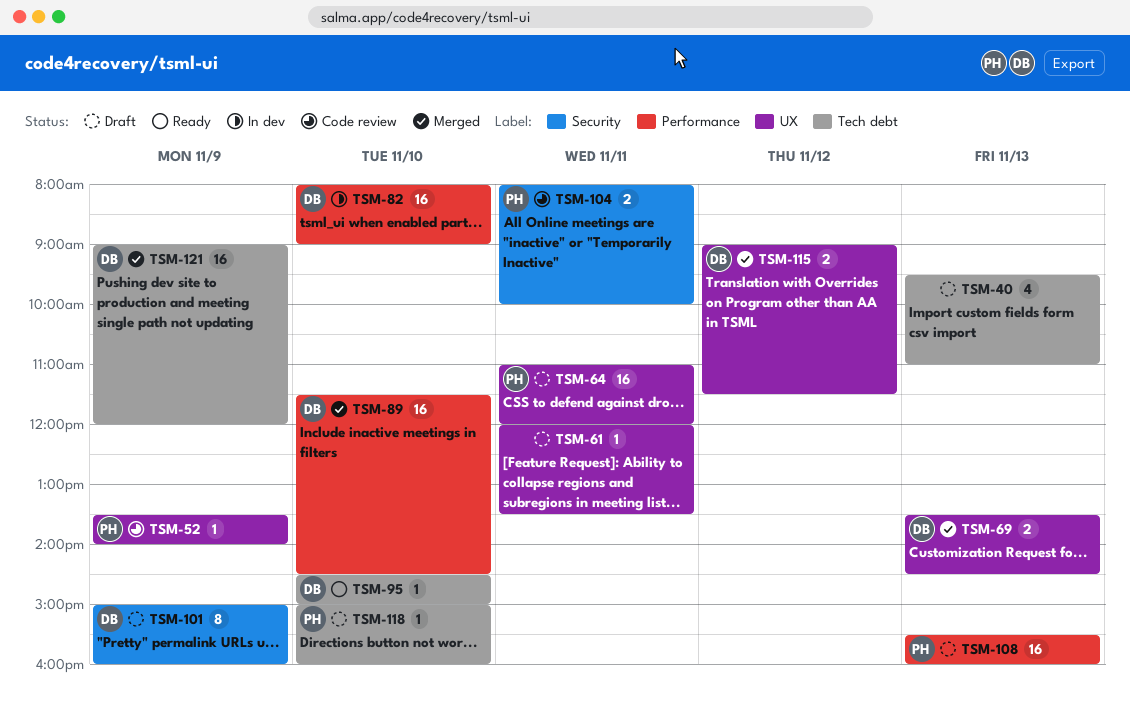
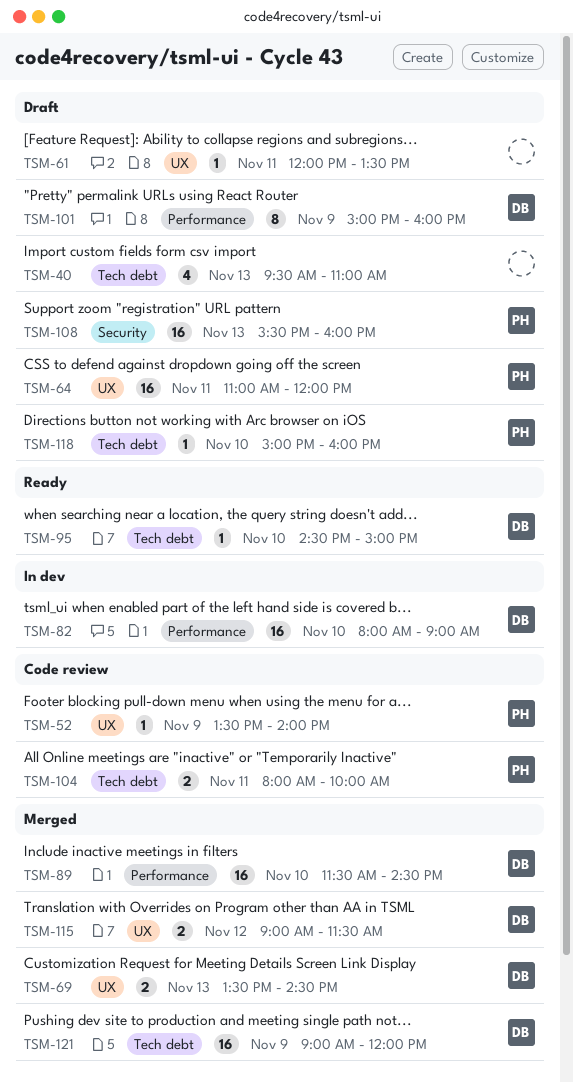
TSM-101, label: Security -> Performance
TSM-104, label: Security -> Tech debt
TSM-108, label: Performance -> Security

